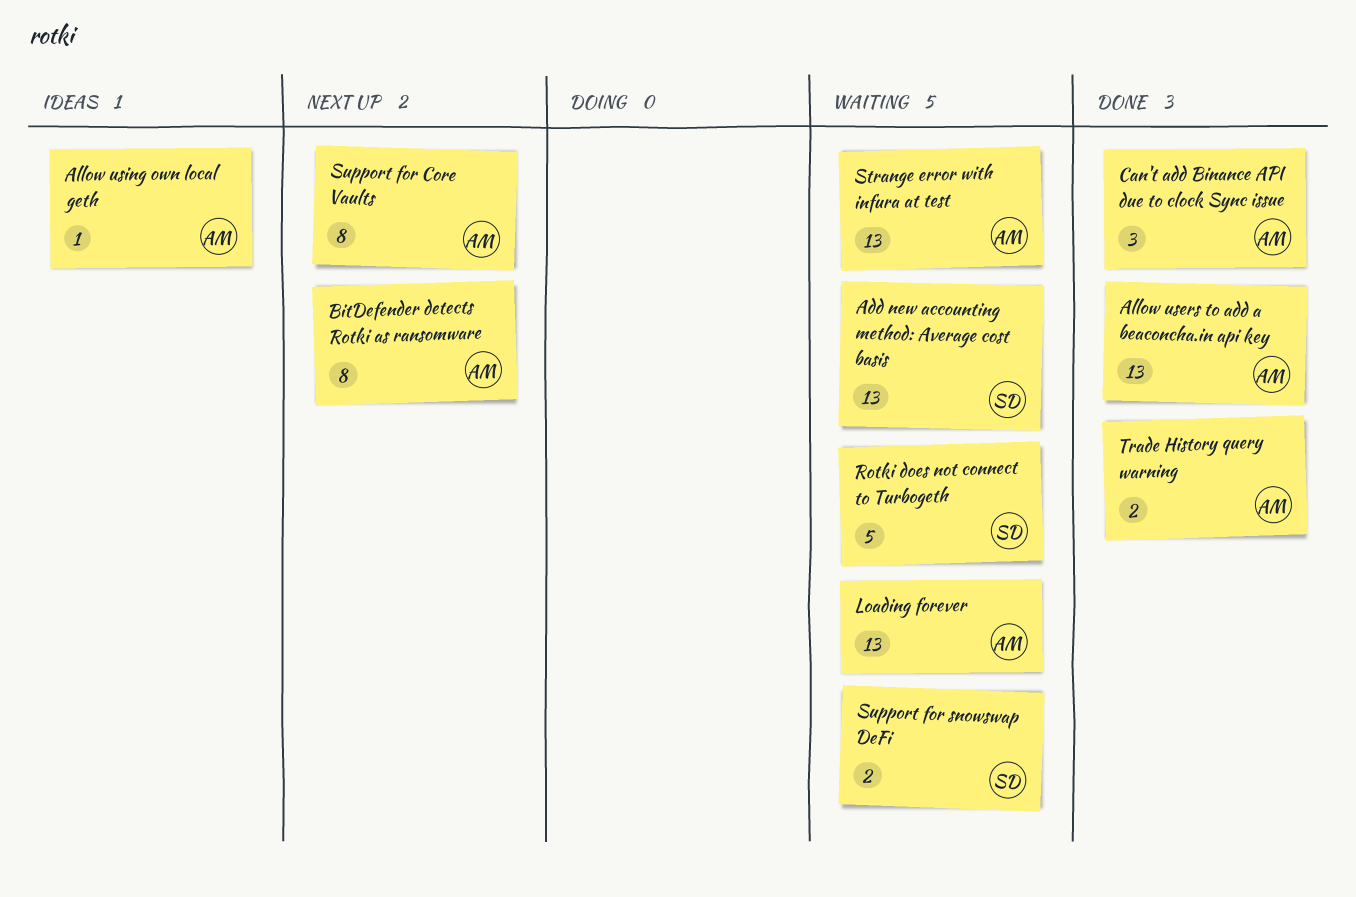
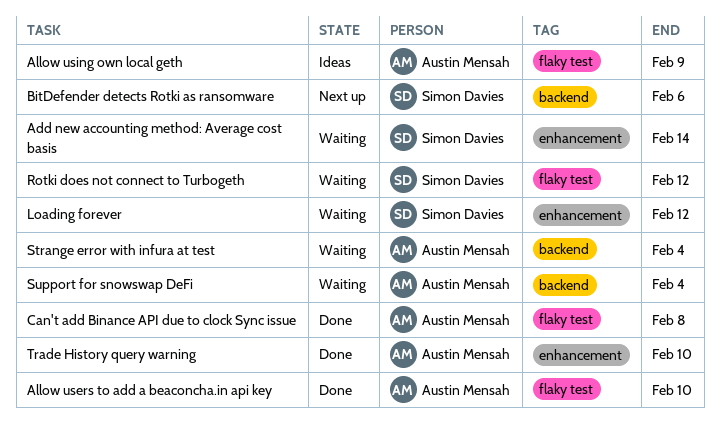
BitDefender detects Rotki as ransomware, owner: Austin Mensah -> Simon Davies
Loading forever, owner: Austin Mensah -> Simon Davies
Support for Core Vaults: present -> none
Support for snowswap DeFi, owner: Simon Davies -> Austin Mensah

